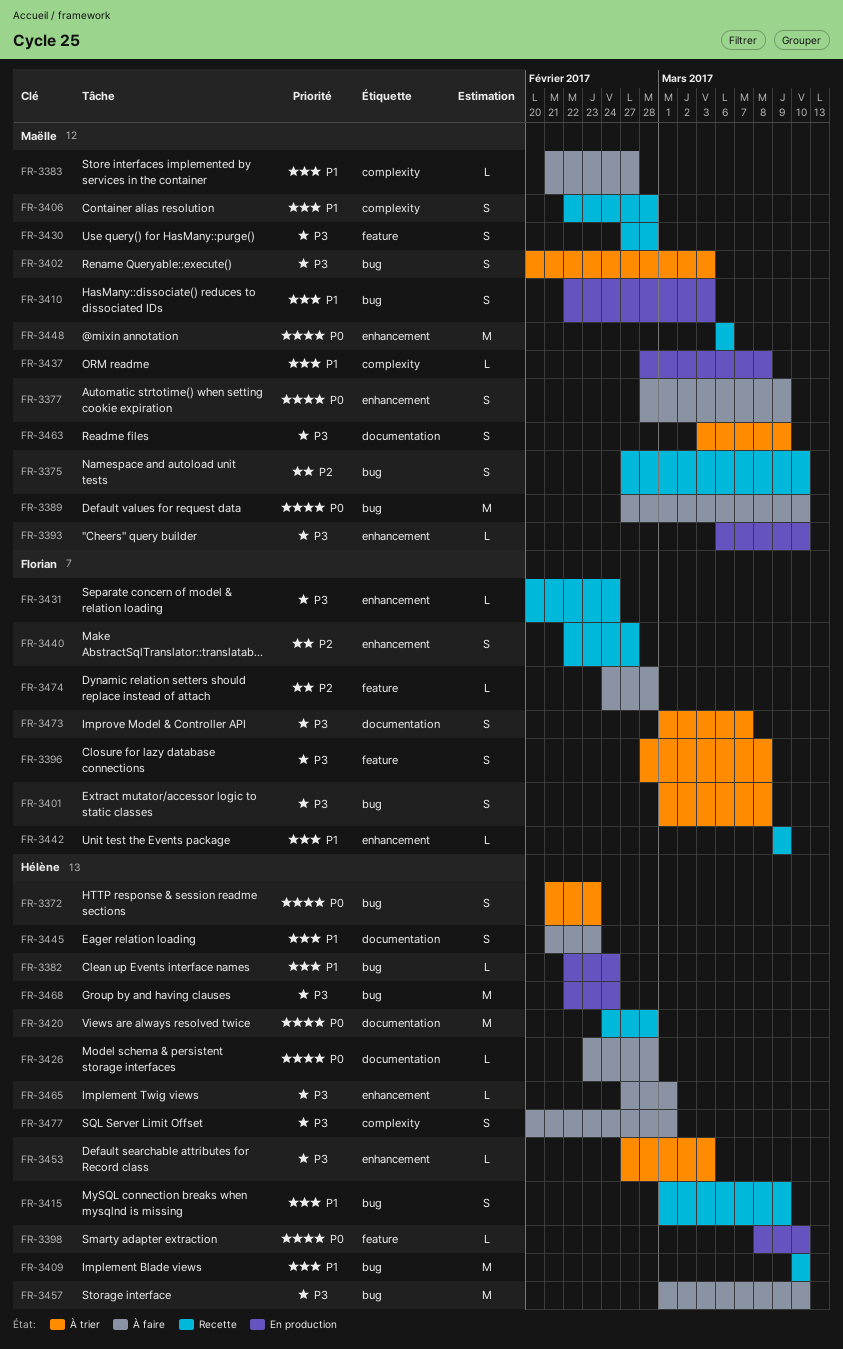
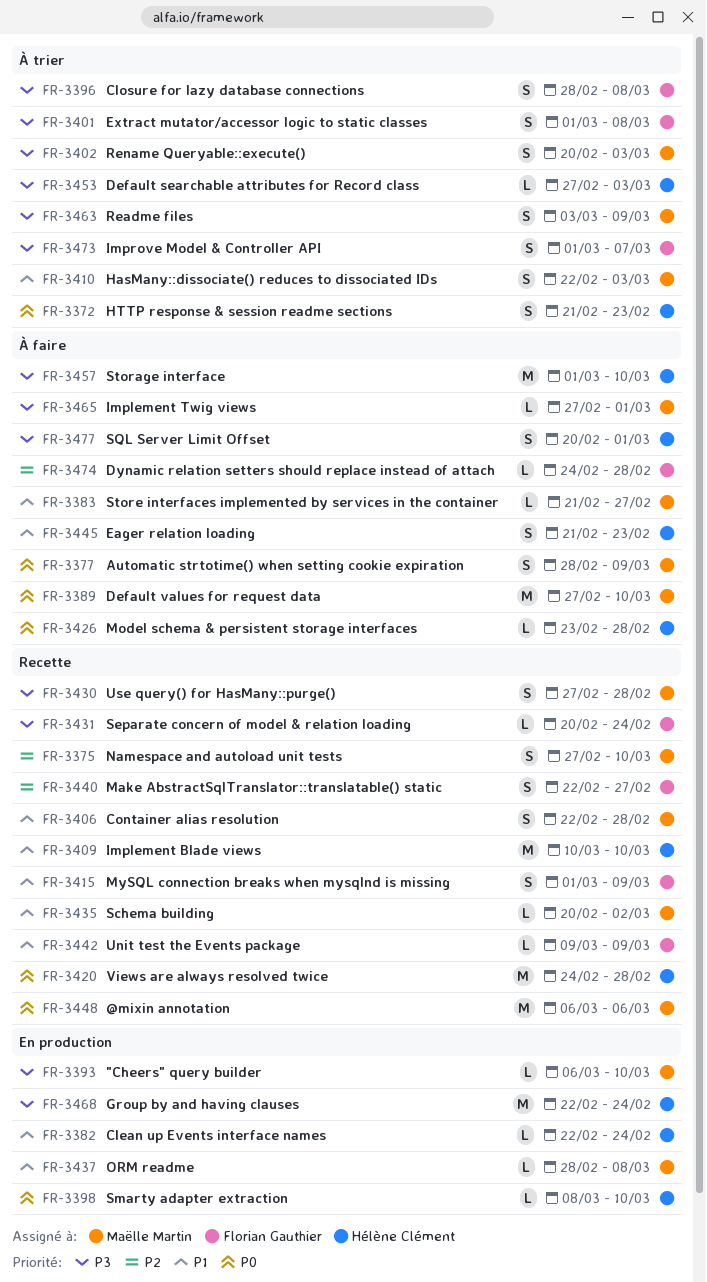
FR-3410, status: En production -> À trier
FR-3415, owner: Hélène Clément -> Florian Gauthier
FR-3435: none -> present
FR-3465, owner: Hélène Clément -> Maëlle Martin

